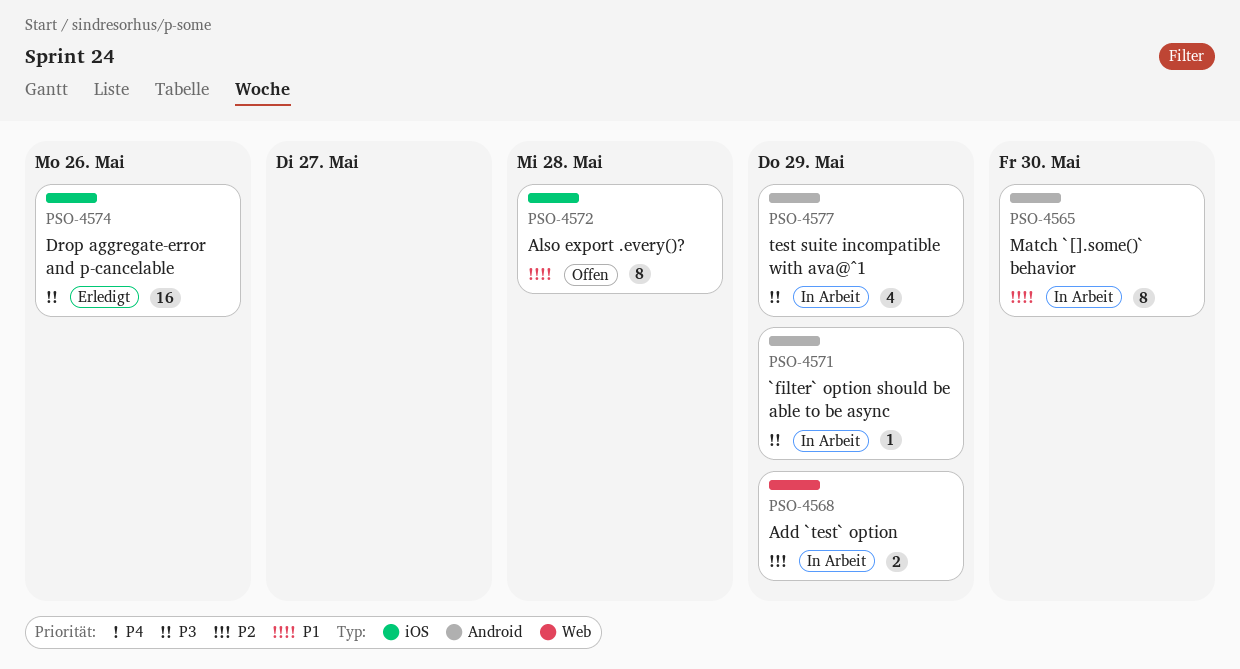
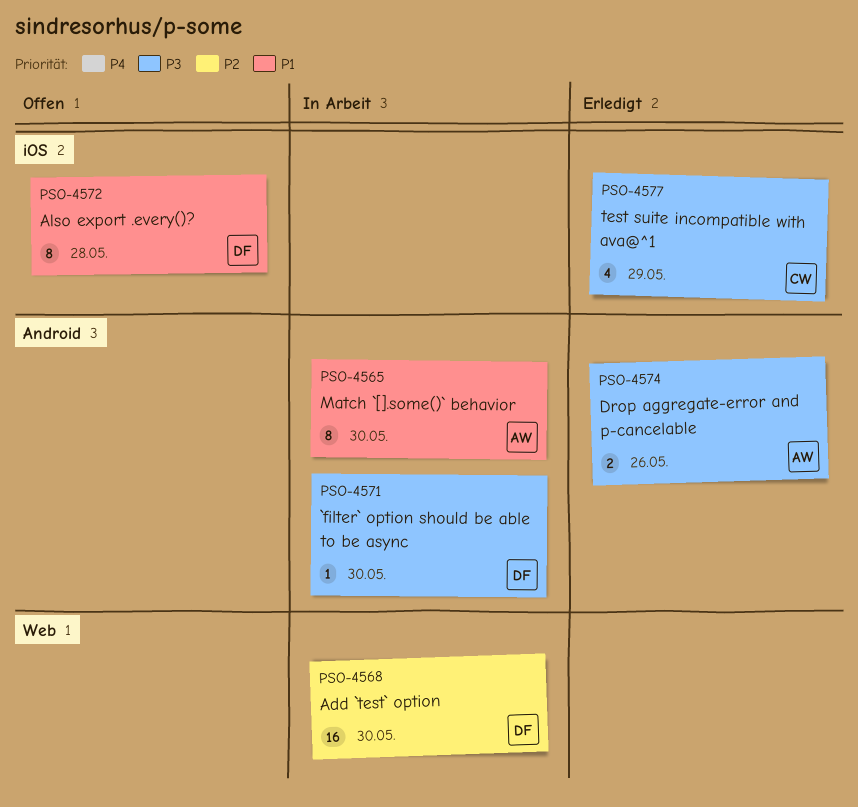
PSO-4568, estimate: 2 -> 16
PSO-4568, due: May 29 -> May 30
PSO-4571, due: May 29 -> May 30
PSO-4574, label: iOS -> Android
PSO-4574, estimate: 16 -> 2
PSO-4577, status: In Arbeit -> Erledigt
PSO-4577, label: Android -> iOS

